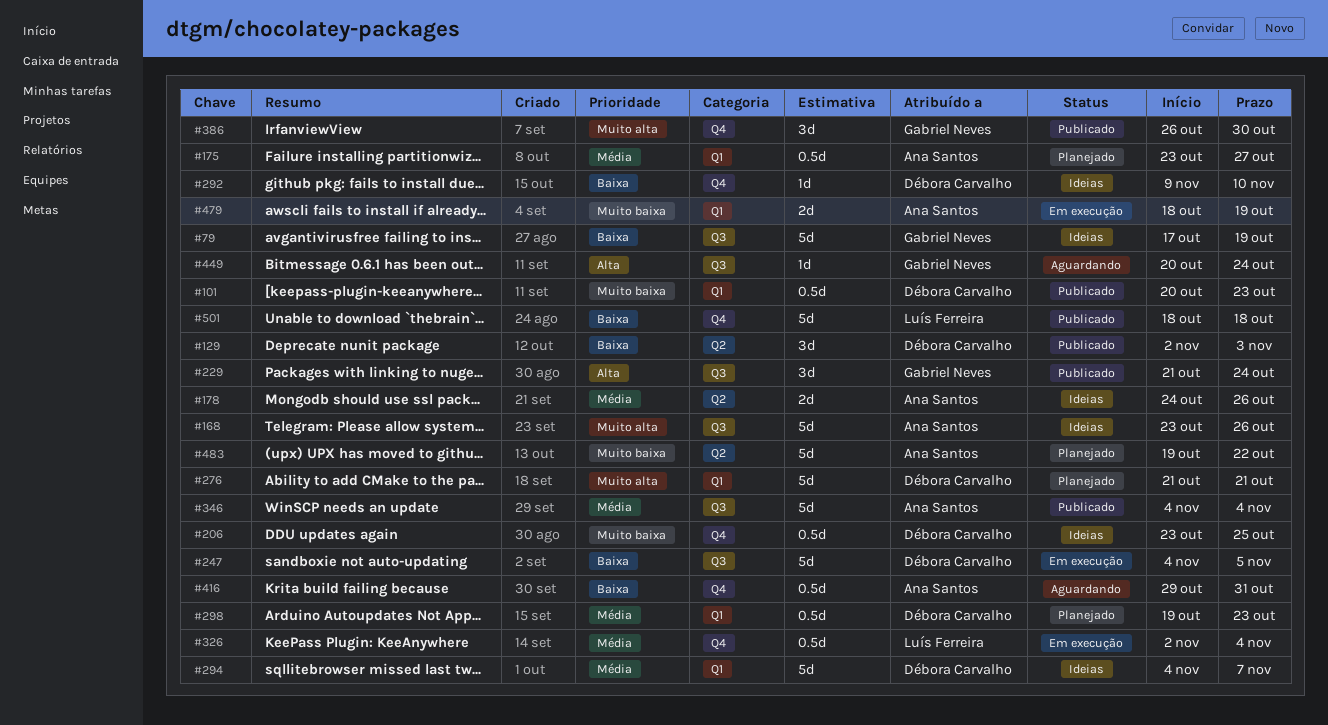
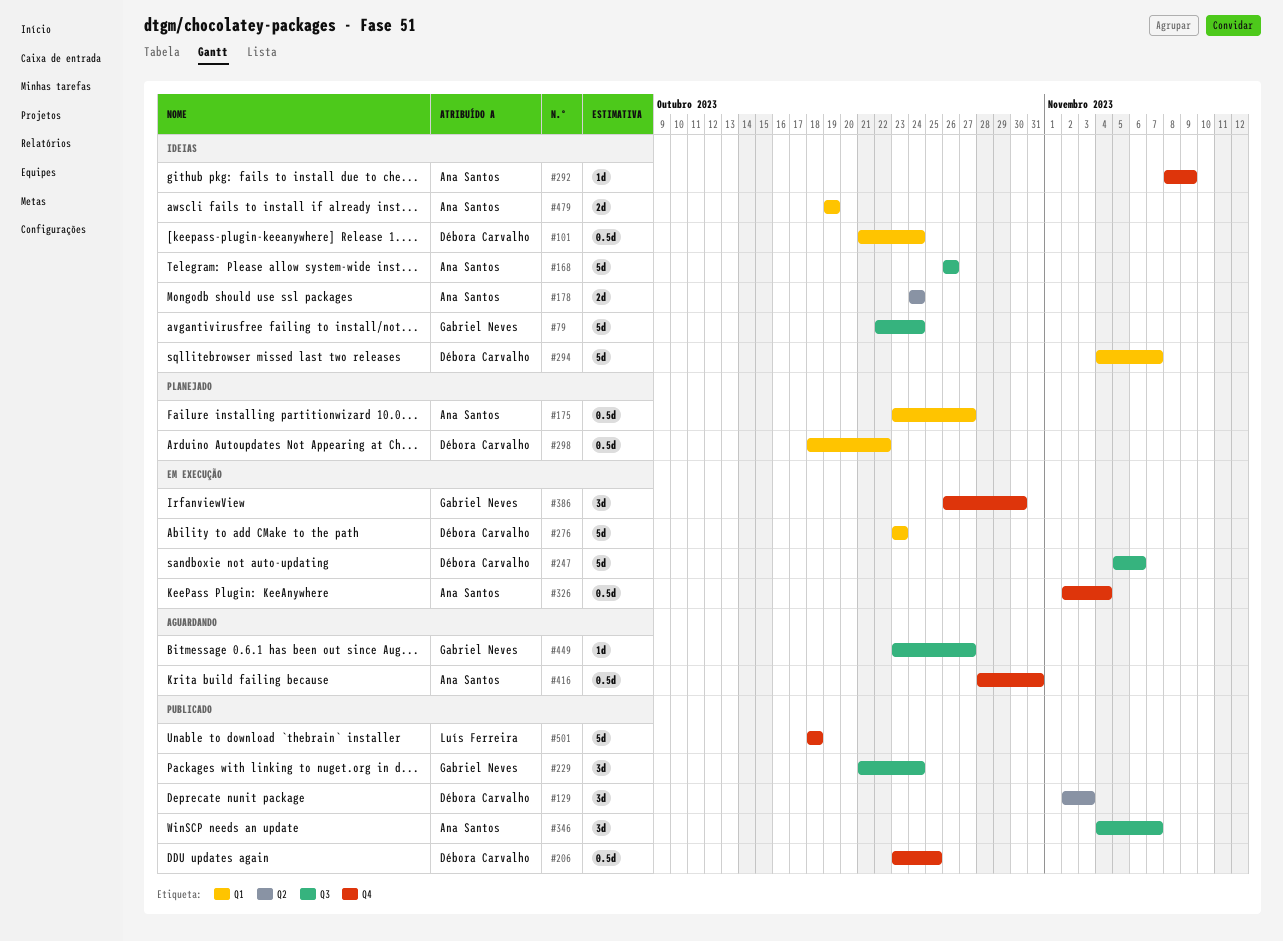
#79, start: Oct 17 -> Oct 22
#79, due: Oct 19 -> Oct 24
#101, status: Publicado -> Ideias
#101, start: Oct 20 -> Oct 21
#101, due: Oct 23 -> Oct 24
#168, start: Oct 23 -> Oct 26
#178, due: Oct 26 -> Oct 24
#206, status: Ideias -> Publicado
#247, start: Nov 4 -> Nov 5
#247, due: Nov 5 -> Nov 6
#276, status: Planejado -> Em execução
#276, start: Oct 21 -> Oct 23
#276, due: Oct 21 -> Oct 23
#292, owner: Débora Carvalho -> Ana Santos
#292, start: Nov 9 -> Nov 8
#292, due: Nov 10 -> Nov 9
#298, start: Oct 19 -> Oct 18
#298, due: Oct 23 -> Oct 22
#326, owner: Luís Ferreira -> Ana Santos
#346, estimate: 5d -> 3d
#346, due: Nov 4 -> Nov 7
#386, status: Publicado -> Em execução
#416, start: Oct 29 -> Oct 28
#449, start: Oct 20 -> Oct 23
#449, due: Oct 24 -> Oct 27
#479, status: Em execução -> Ideias
#479, start: Oct 18 -> Oct 19
#483: present -> none

